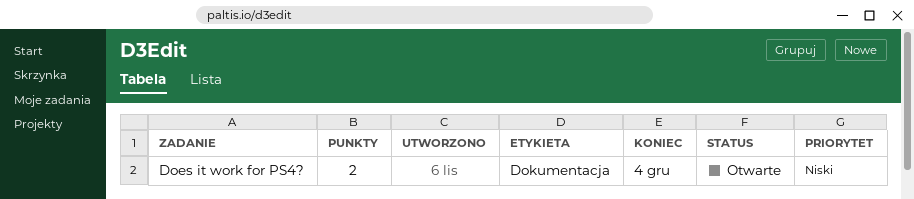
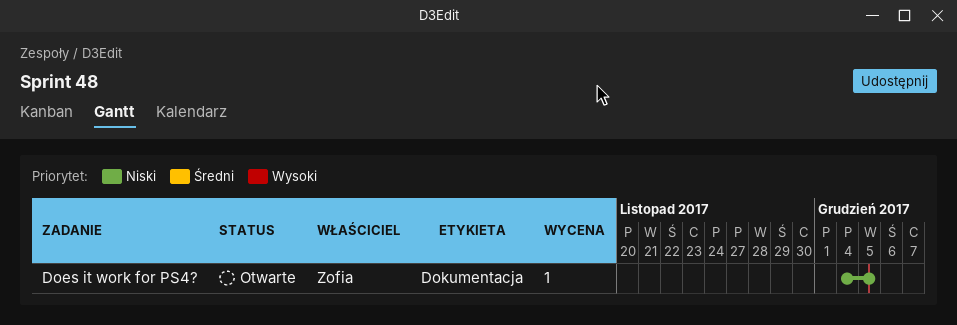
Does it work for PS4?, estimate: 2 -> 1
Does it work for PS4?, due: Dec 4 -> Dec 5

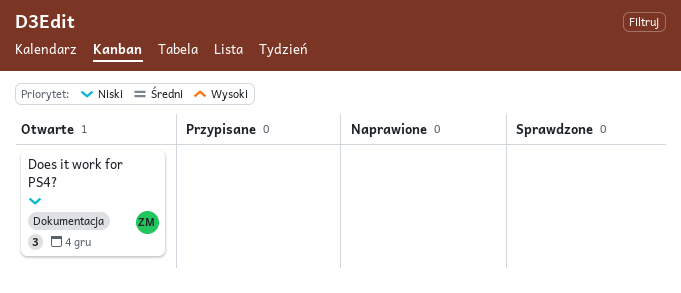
Does it work for PS4?, estimate: 1 -> 3
Does it work for PS4?, due: Dec 5 -> Dec 4

